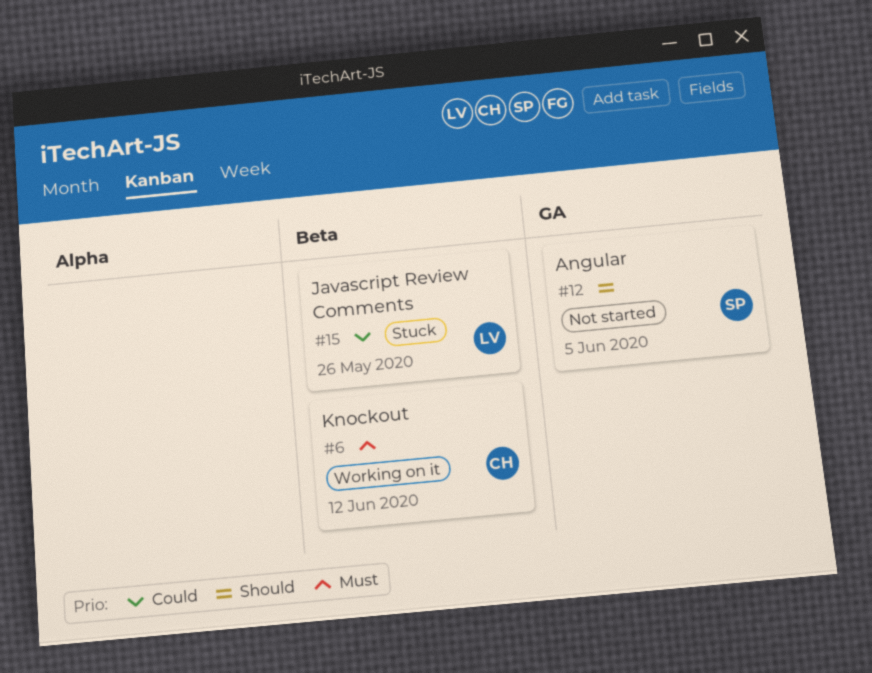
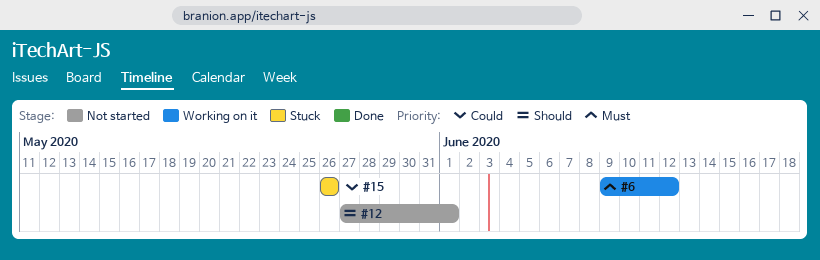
#12, due: Jun 5 -> Jun 1

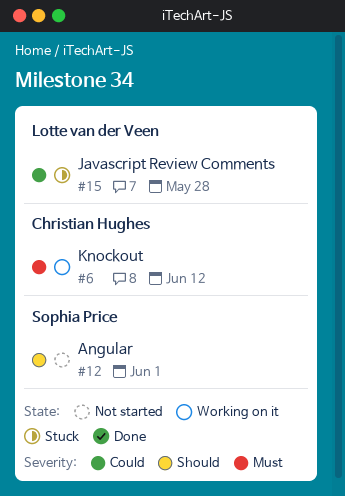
#15, due: May 26 -> May 28

